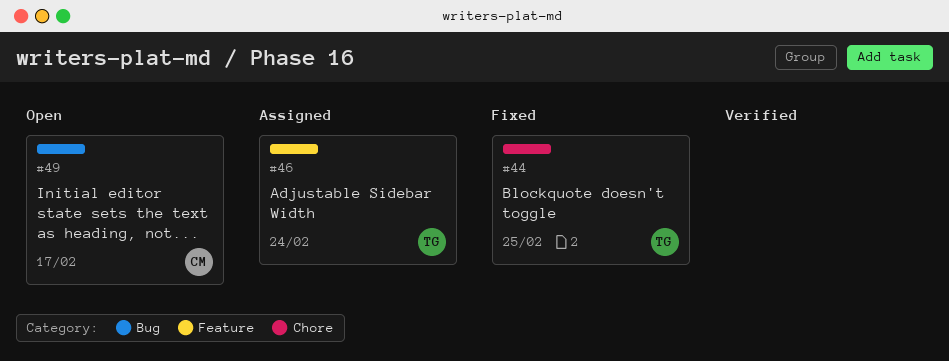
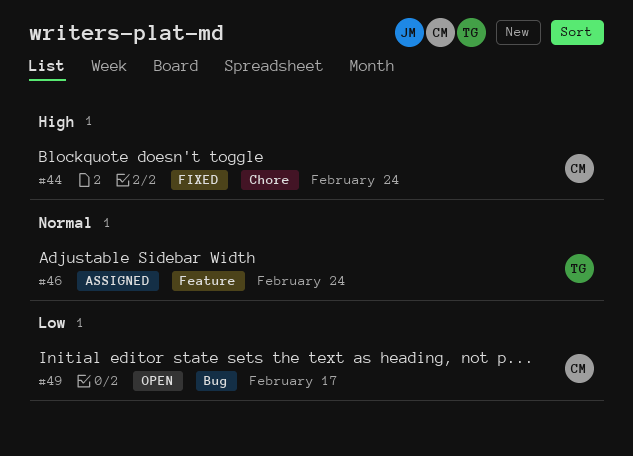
#44, owner: TG -> CM
#44, due: Feb 25 -> Feb 24

